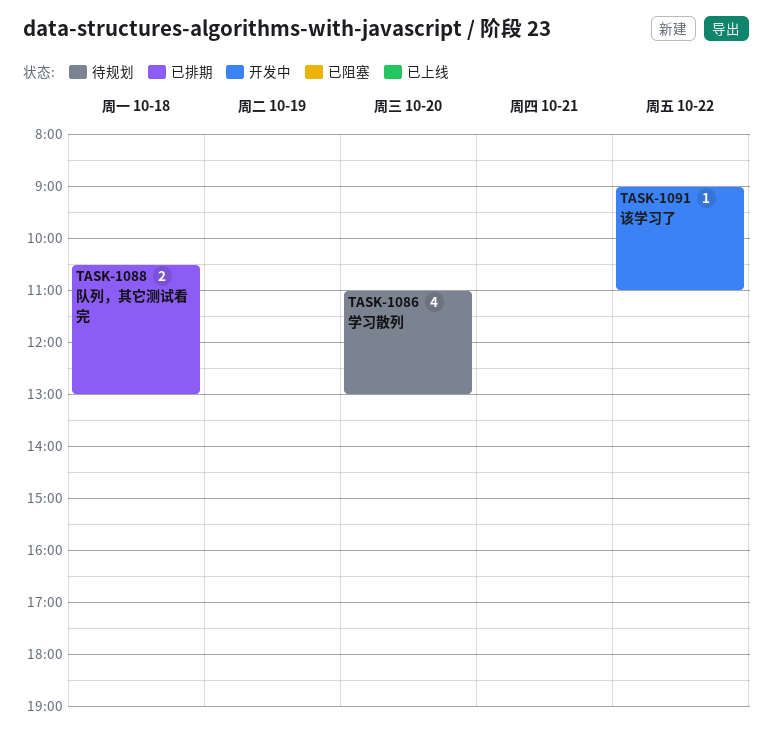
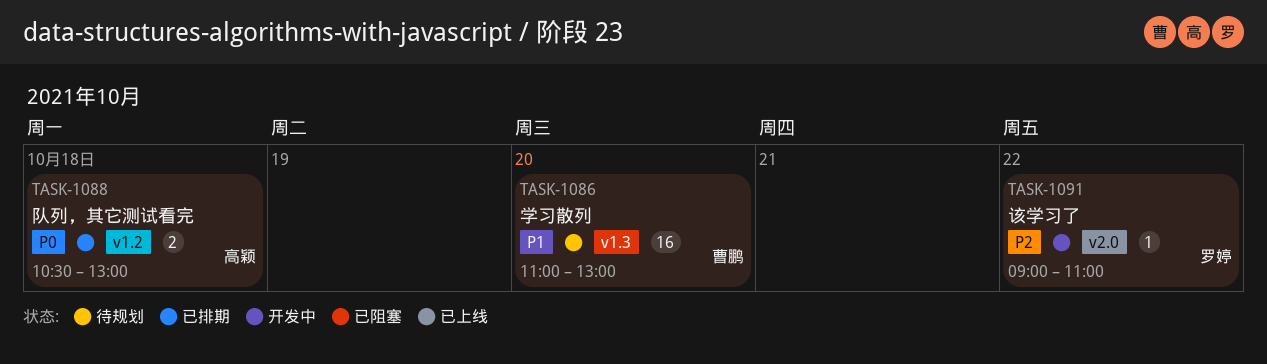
TASK-1086, estimate: 4 -> 16

